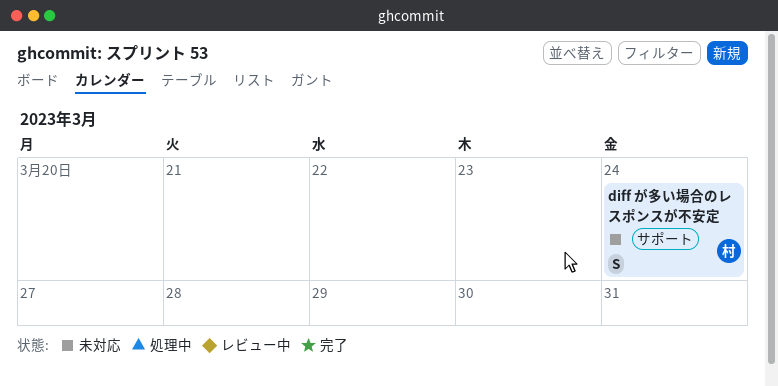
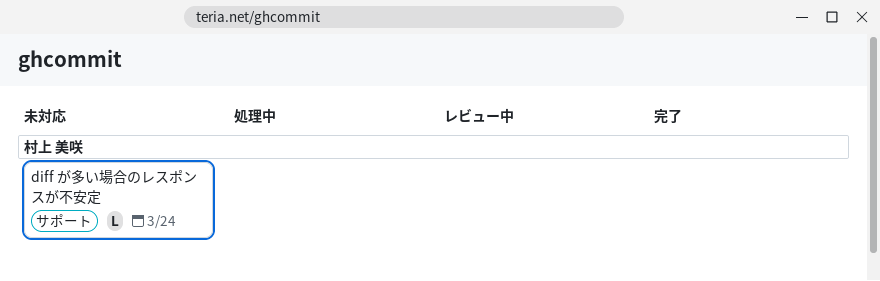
diff が多い場合のレスポンスが不安定, estimate: S -> L

